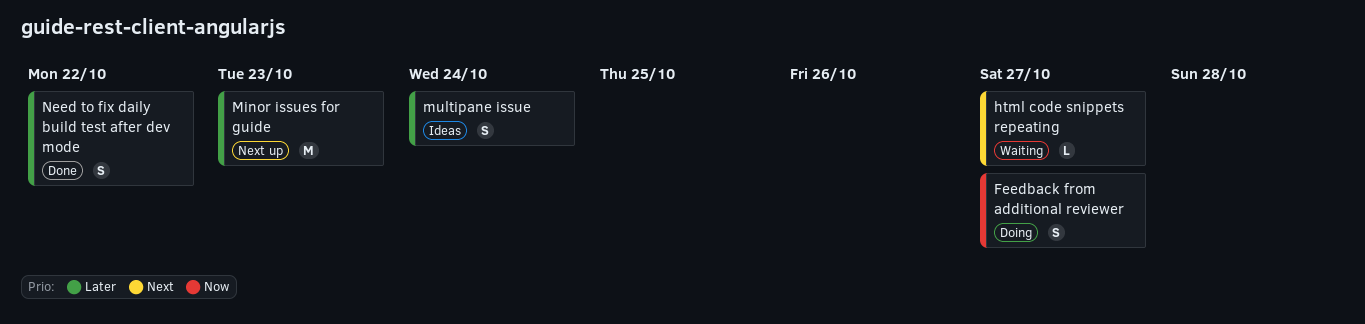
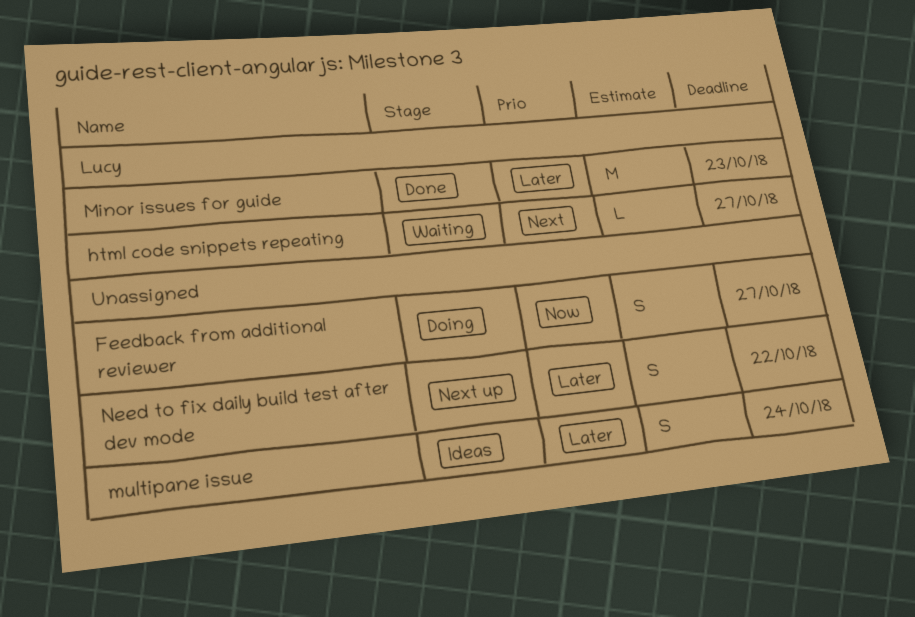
Minor issues for guide, status: Next up -> Done
Need to fix daily build test after dev mode, status: Done -> Next up

